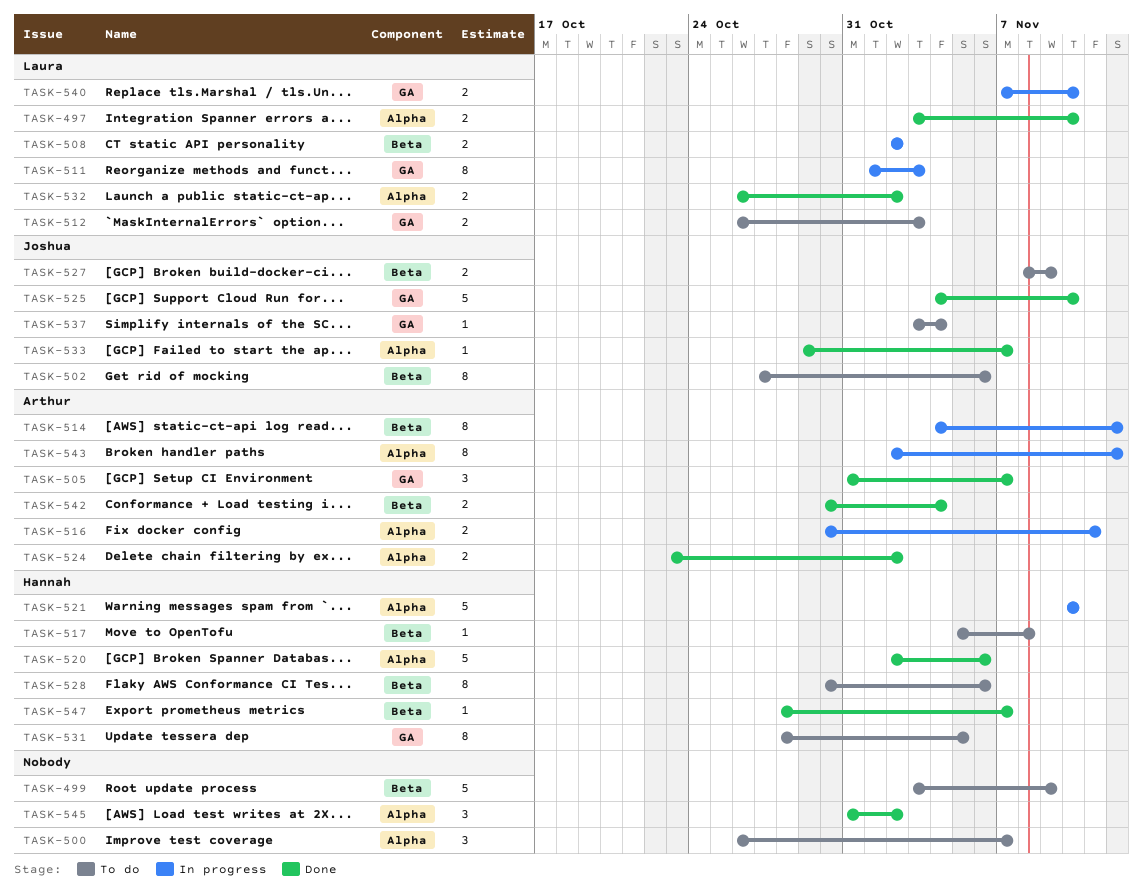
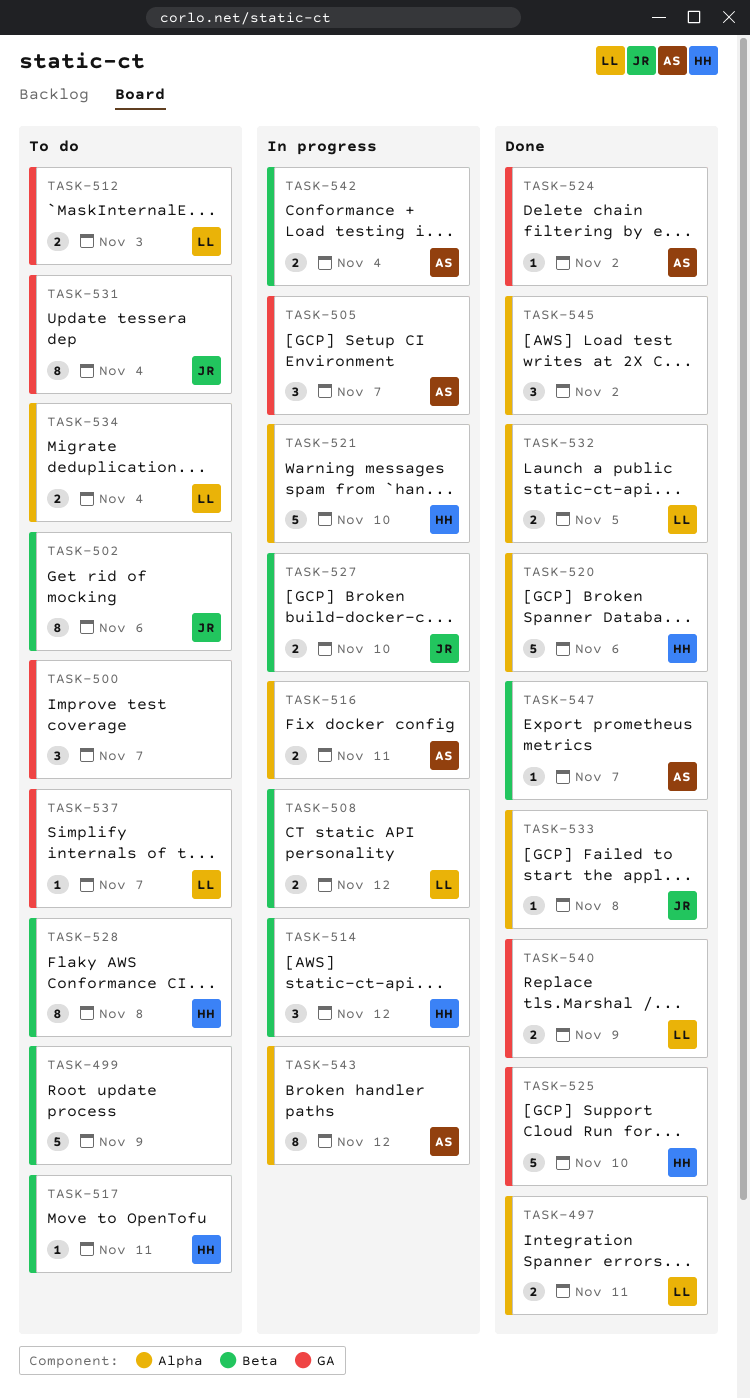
TASK-497, due: Nov 10 -> Nov 11
TASK-500, label: Alpha -> GA
TASK-505, status: Done -> In progress
TASK-508, due: Nov 2 -> Nov 12
TASK-511: present -> none
TASK-514, owner: Arthur -> Hannah
TASK-514, estimate: 8 -> 3
TASK-517, due: Nov 8 -> Nov 11
TASK-524, label: Alpha -> GA
TASK-524, estimate: 2 -> 1
TASK-525, owner: Joshua -> Hannah
TASK-527, status: To do -> In progress
TASK-527, due: Nov 9 -> Nov 10
TASK-528, due: Nov 6 -> Nov 8
TASK-531, owner: Hannah -> Joshua
TASK-531, due: Nov 5 -> Nov 4
TASK-532, due: Nov 2 -> Nov 5
TASK-533, due: Nov 7 -> Nov 8
TASK-534: none -> present
TASK-537, owner: Joshua -> Laura
TASK-537, due: Nov 4 -> Nov 7
TASK-540, status: In progress -> Done
TASK-540, due: Nov 10 -> Nov 9
TASK-542, status: Done -> In progress
TASK-547, owner: Hannah -> Arthur

